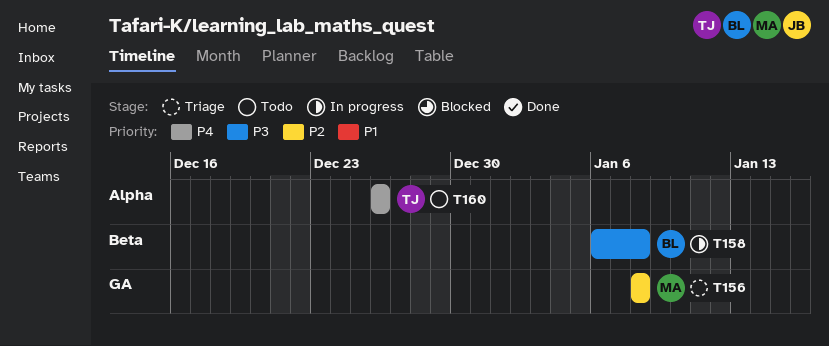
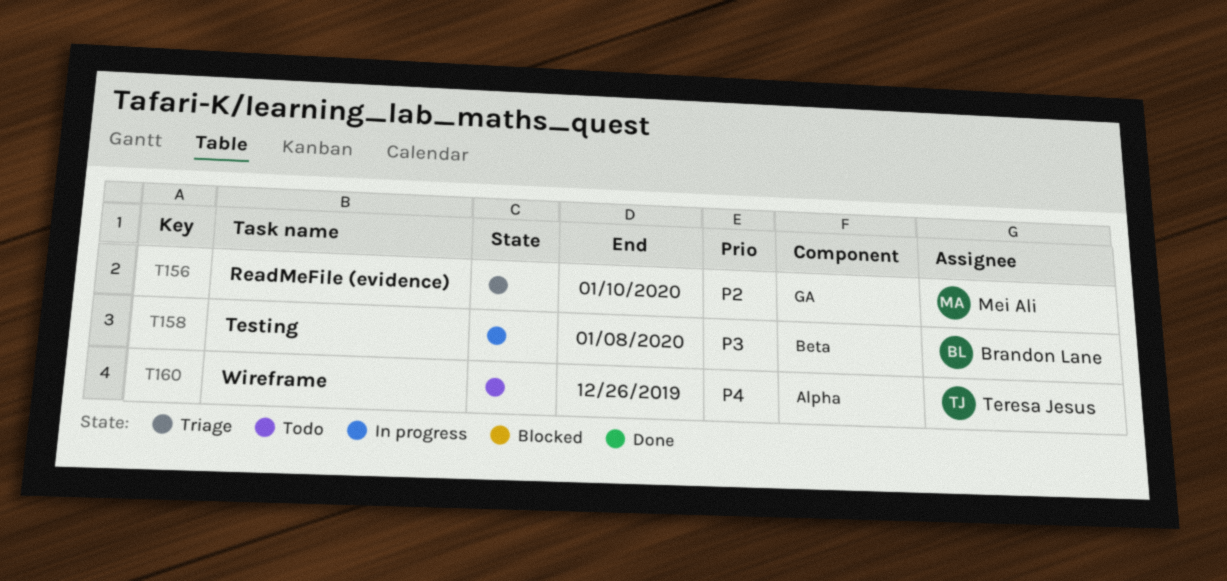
T156, due: Jan 8 -> Jan 10

